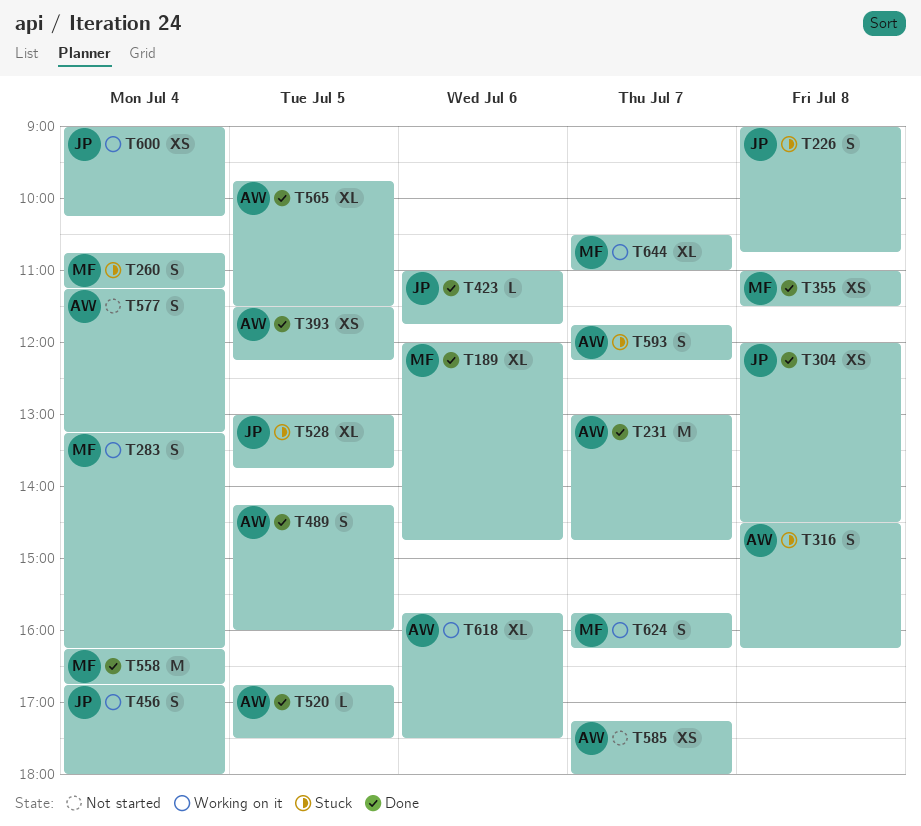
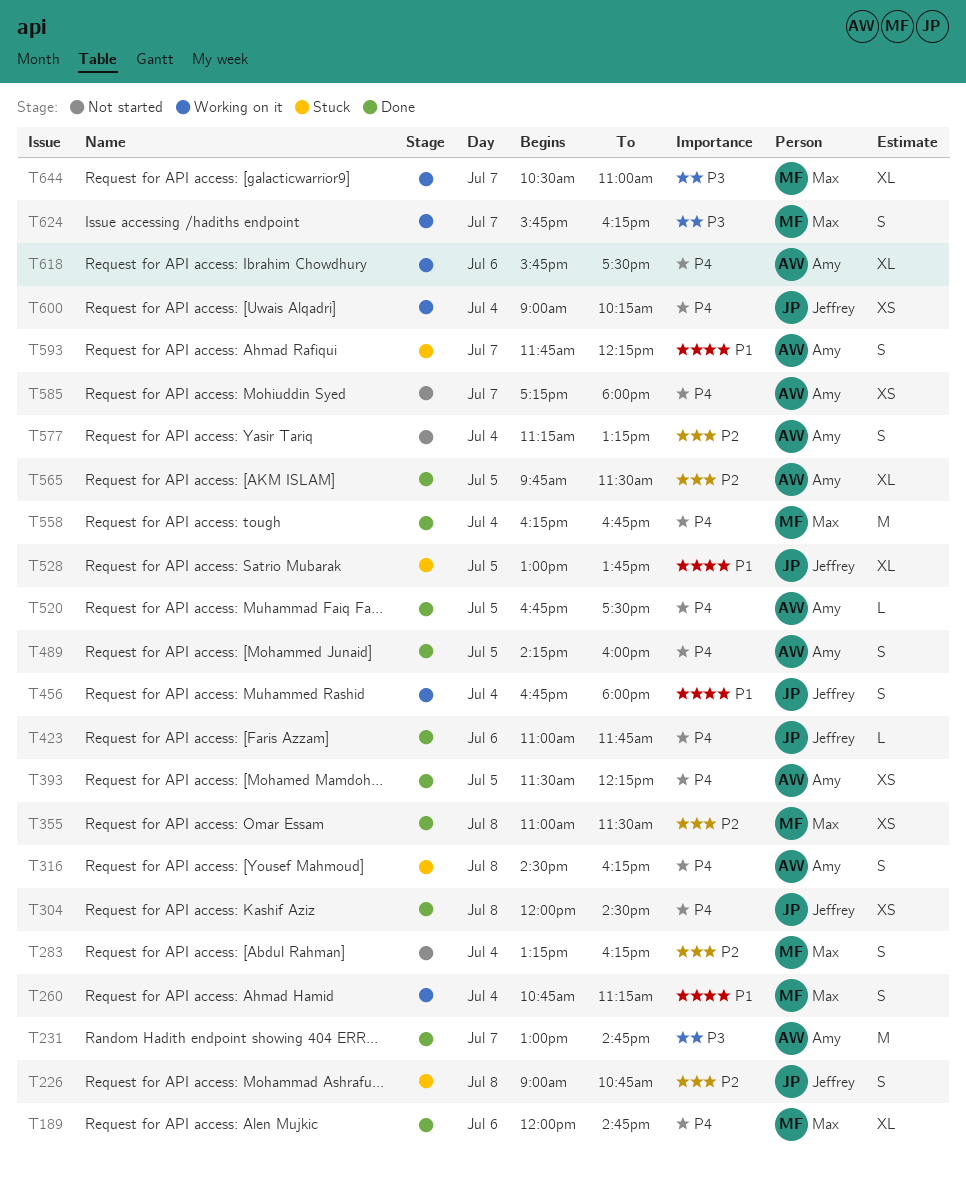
T260, status: Stuck -> Working on it
T283, status: Working on it -> Not started

